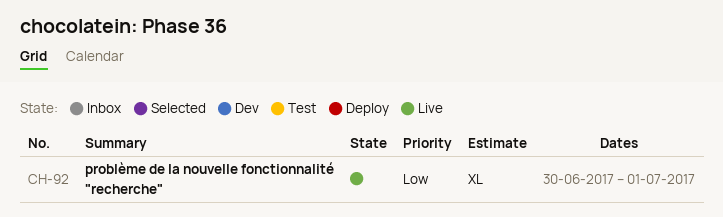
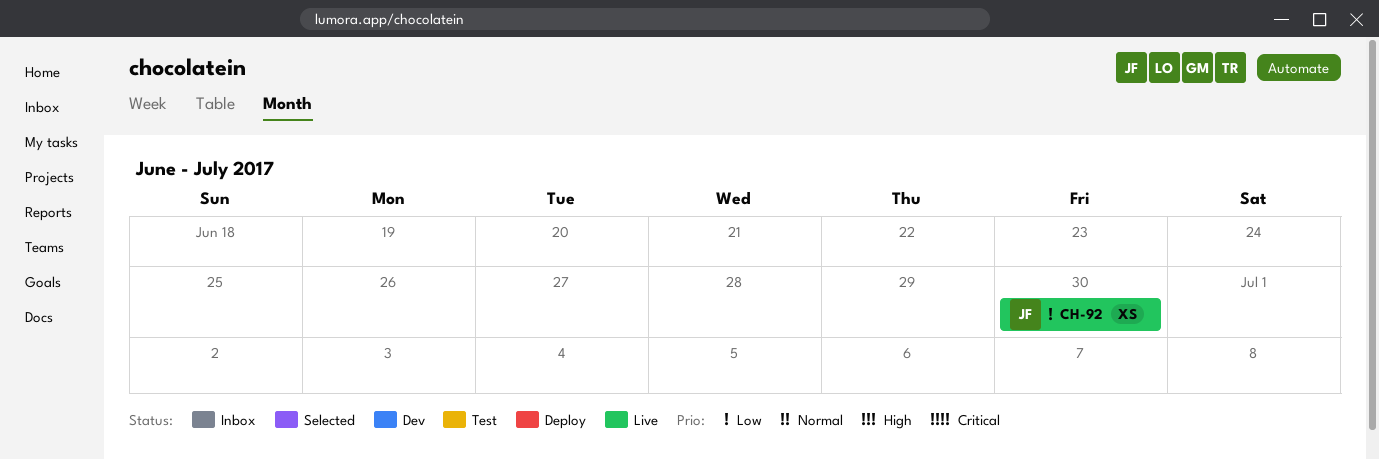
CH-92, estimate: XL -> XS
CH-92, due: Jul 1 -> Jun 30

